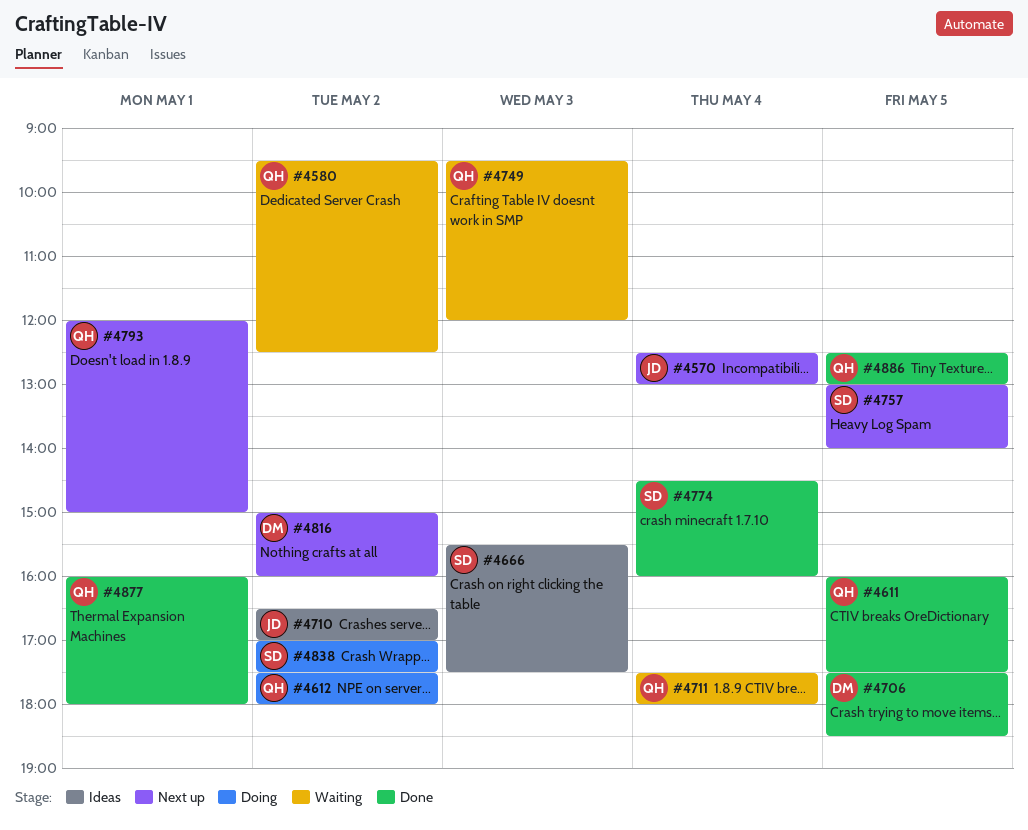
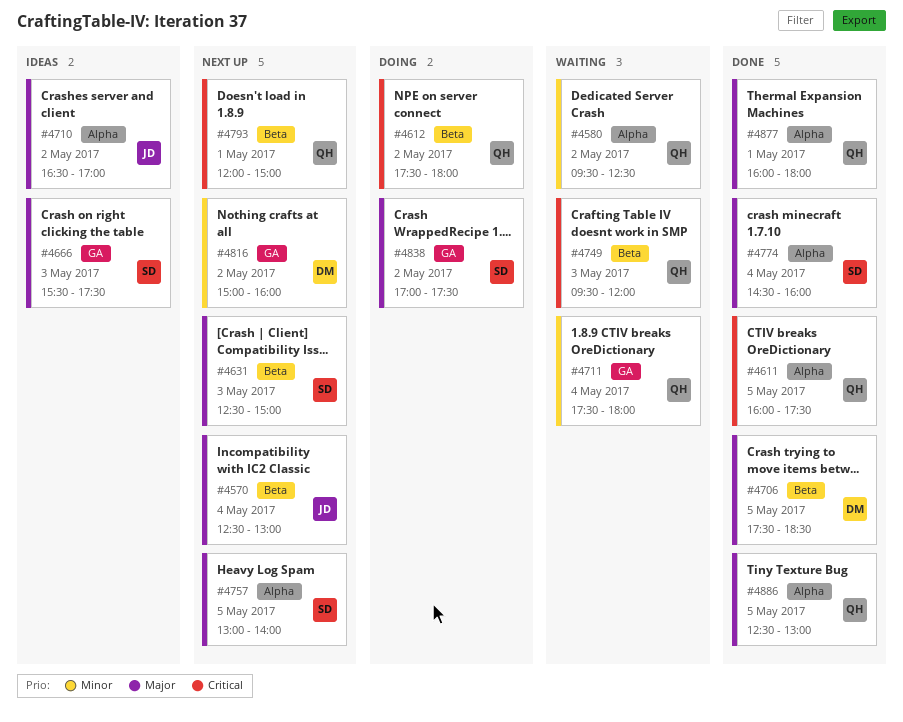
#4631: none -> present

